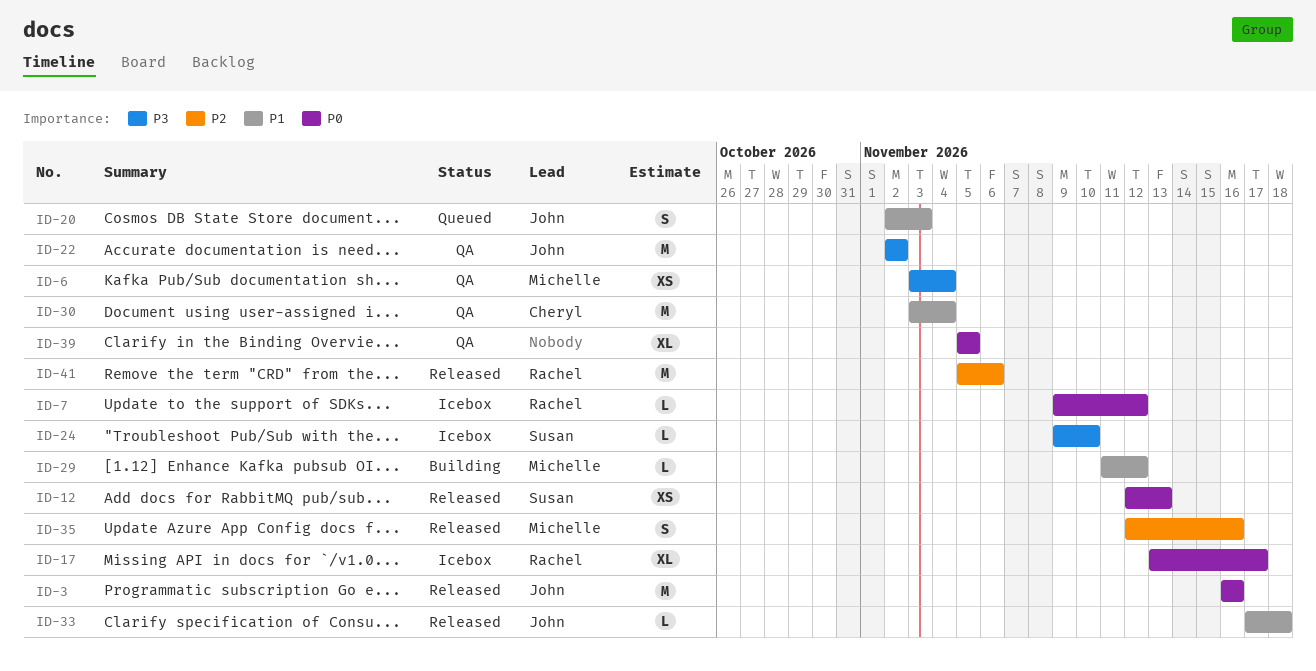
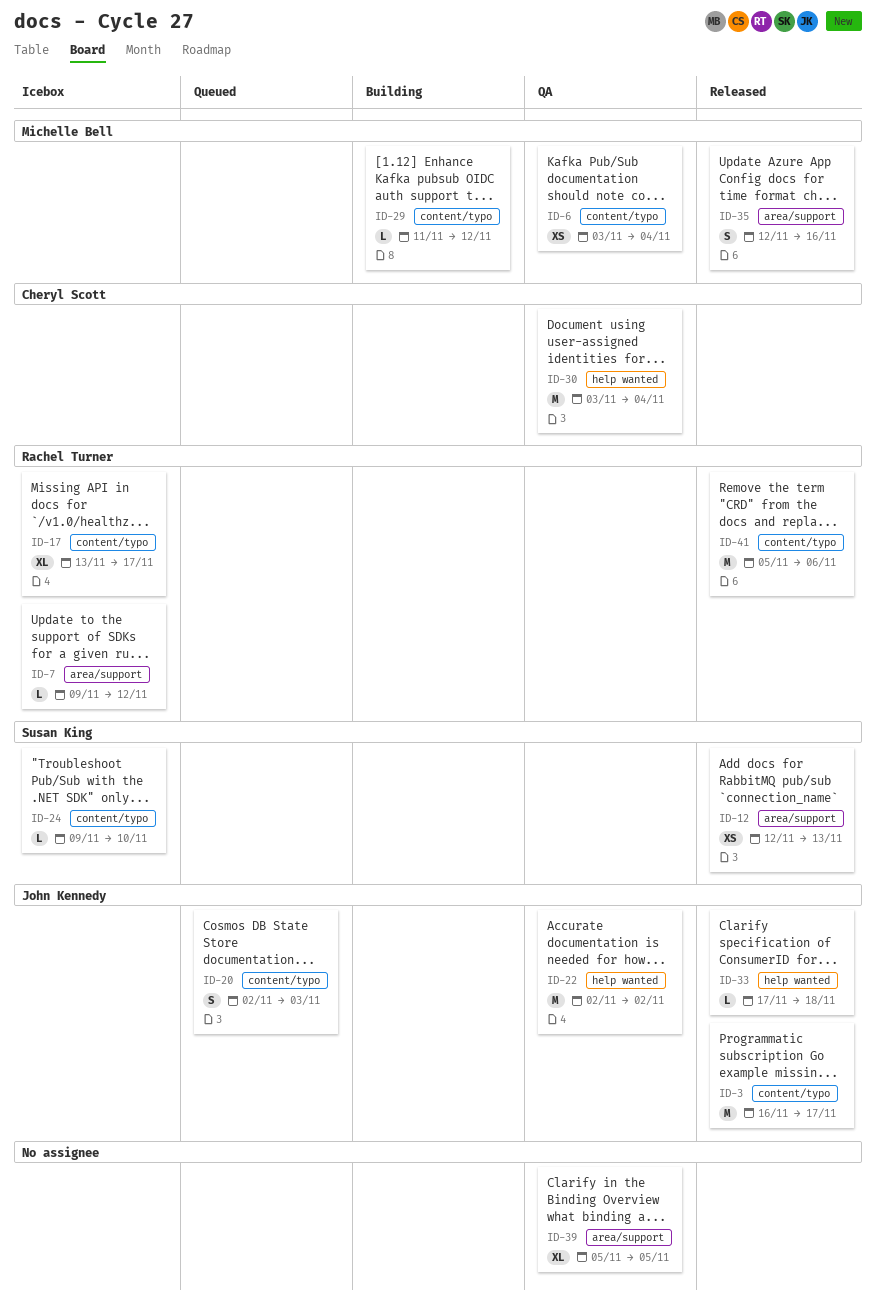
ID-3, due: Nov 16 -> Nov 17

